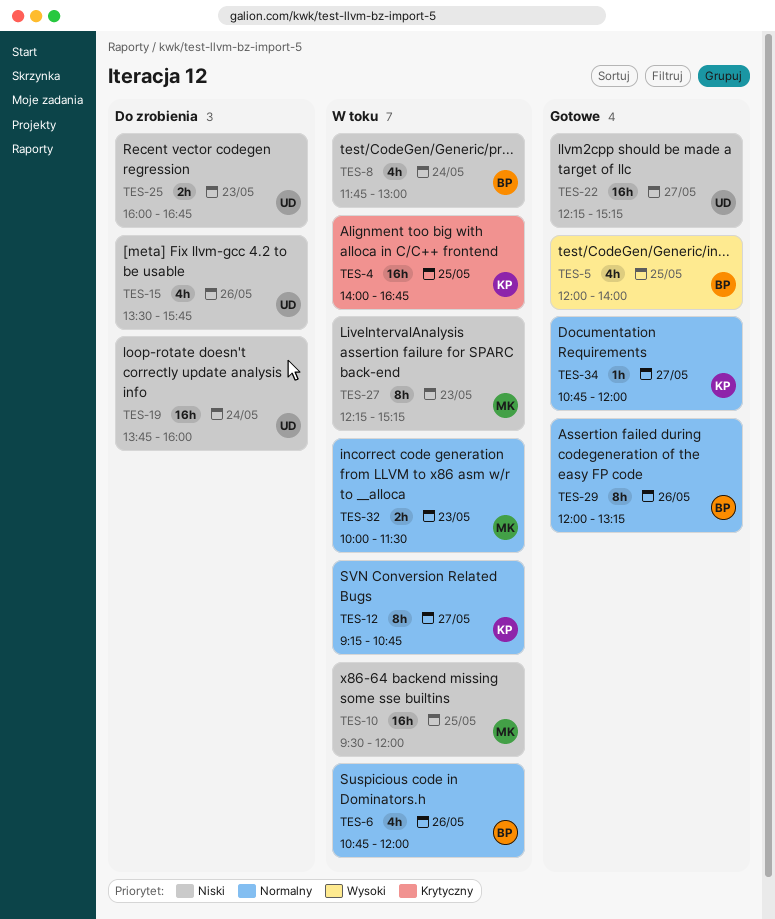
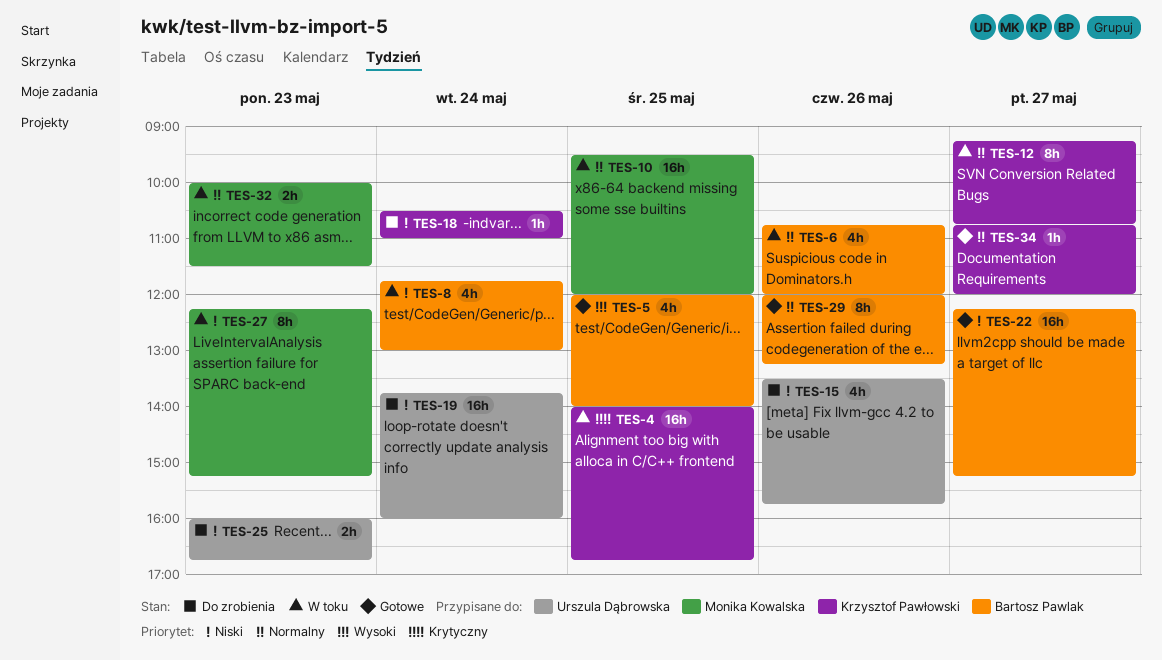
TES-10, priority: Niski -> Normalny
TES-18: none -> present
TES-22, owner: Urszula Dąbrowska -> Bartosz Pawlak

